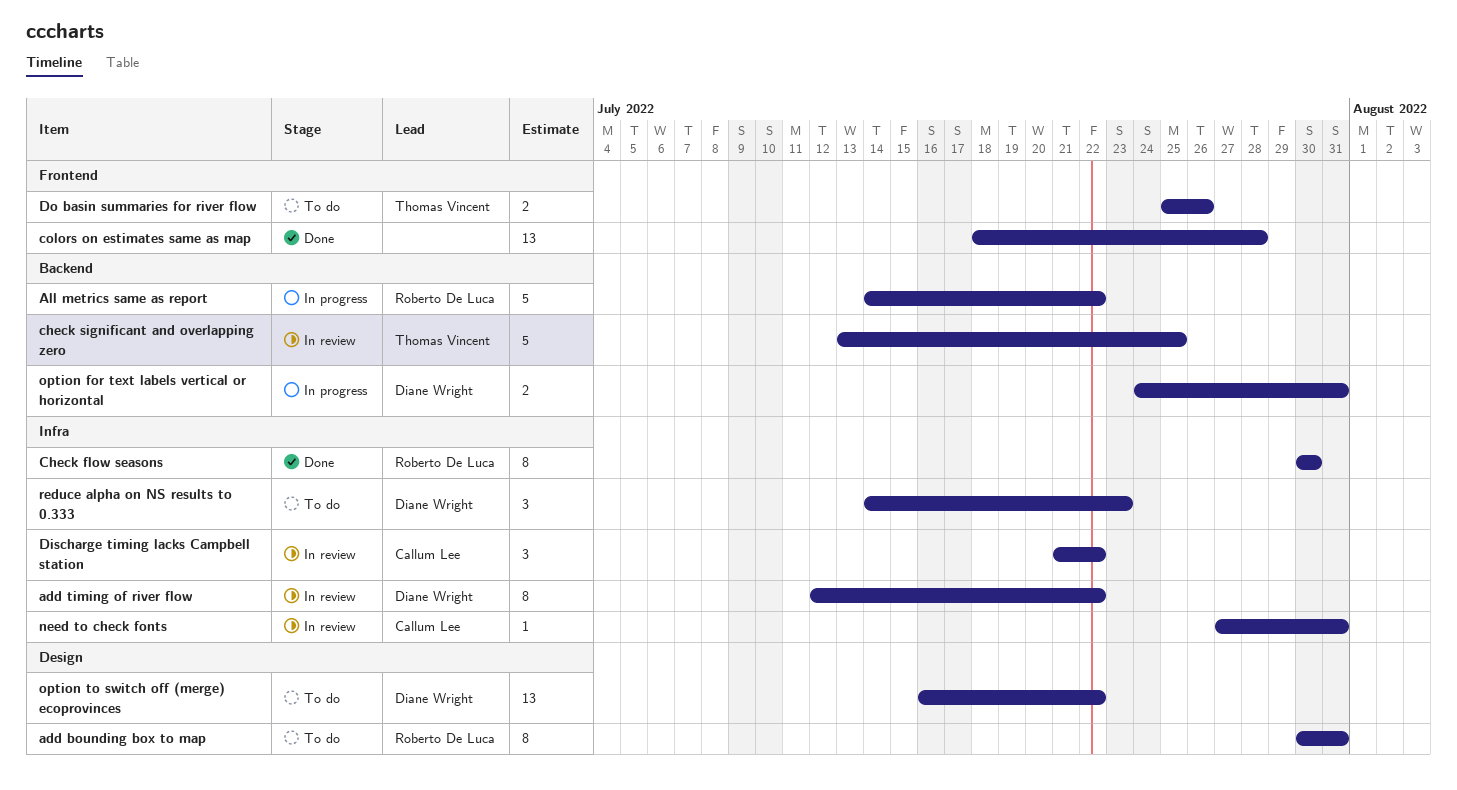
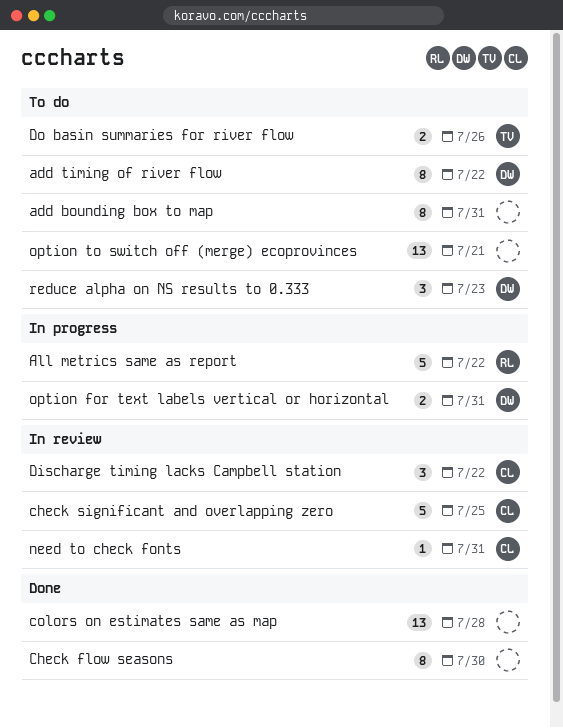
add bounding box to map, owner: Roberto De Luca -> none
add timing of river flow, status: In review -> To do
Check flow seasons, owner: Roberto De Luca -> none
check significant and overlapping zero, owner: Thomas Vincent -> Callum Lee
option to switch off (merge) ecoprovinces, owner: Diane Wright -> none
option to switch off (merge) ecoprovinces, due: Jul 22 -> Jul 21

